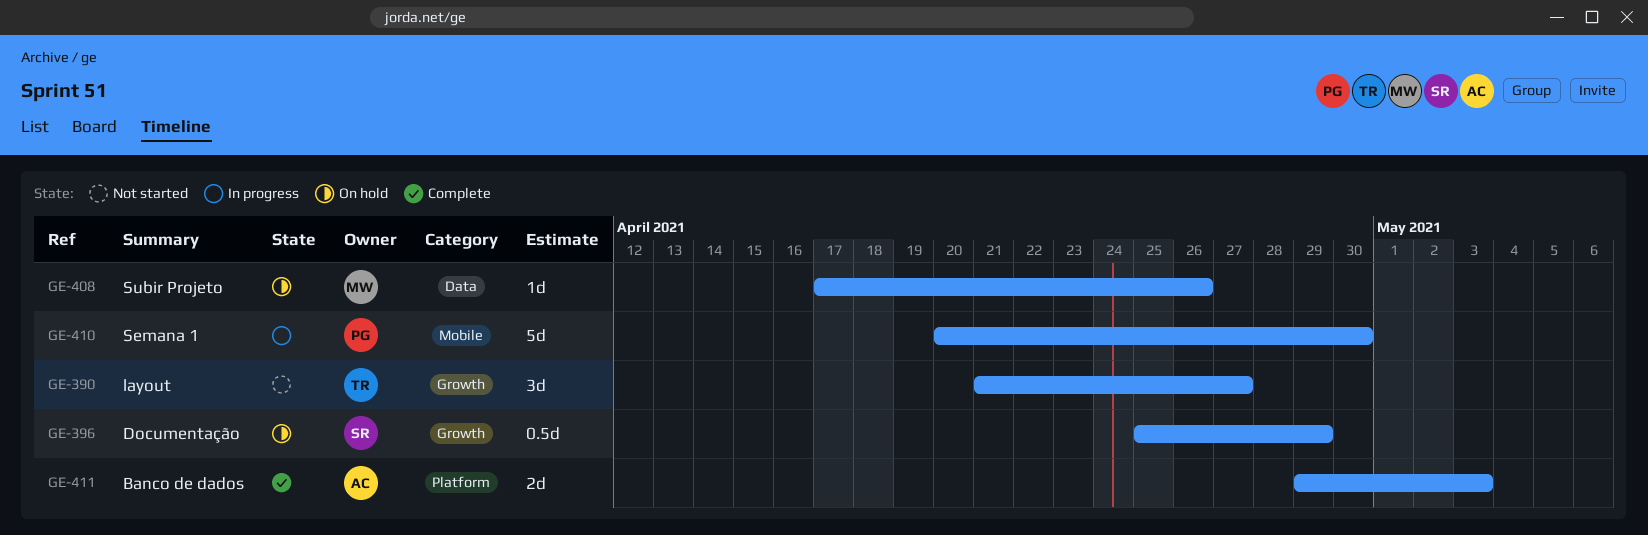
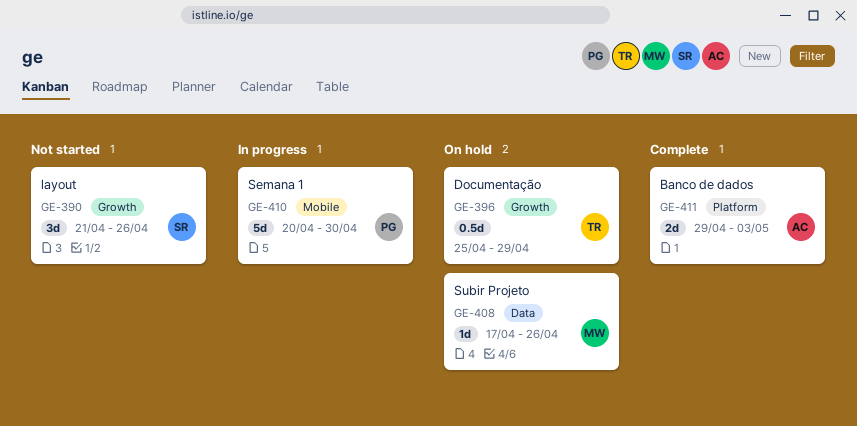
GE-390, owner: TR -> SR
GE-390, due: Apr 27 -> Apr 26
GE-396, owner: SR -> TR

